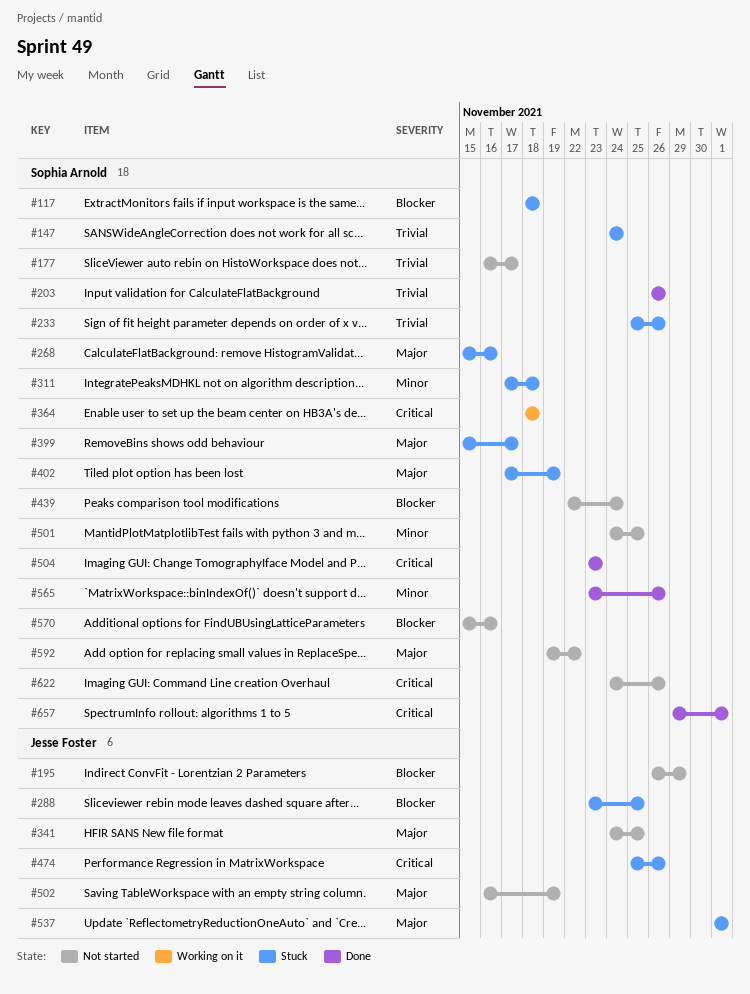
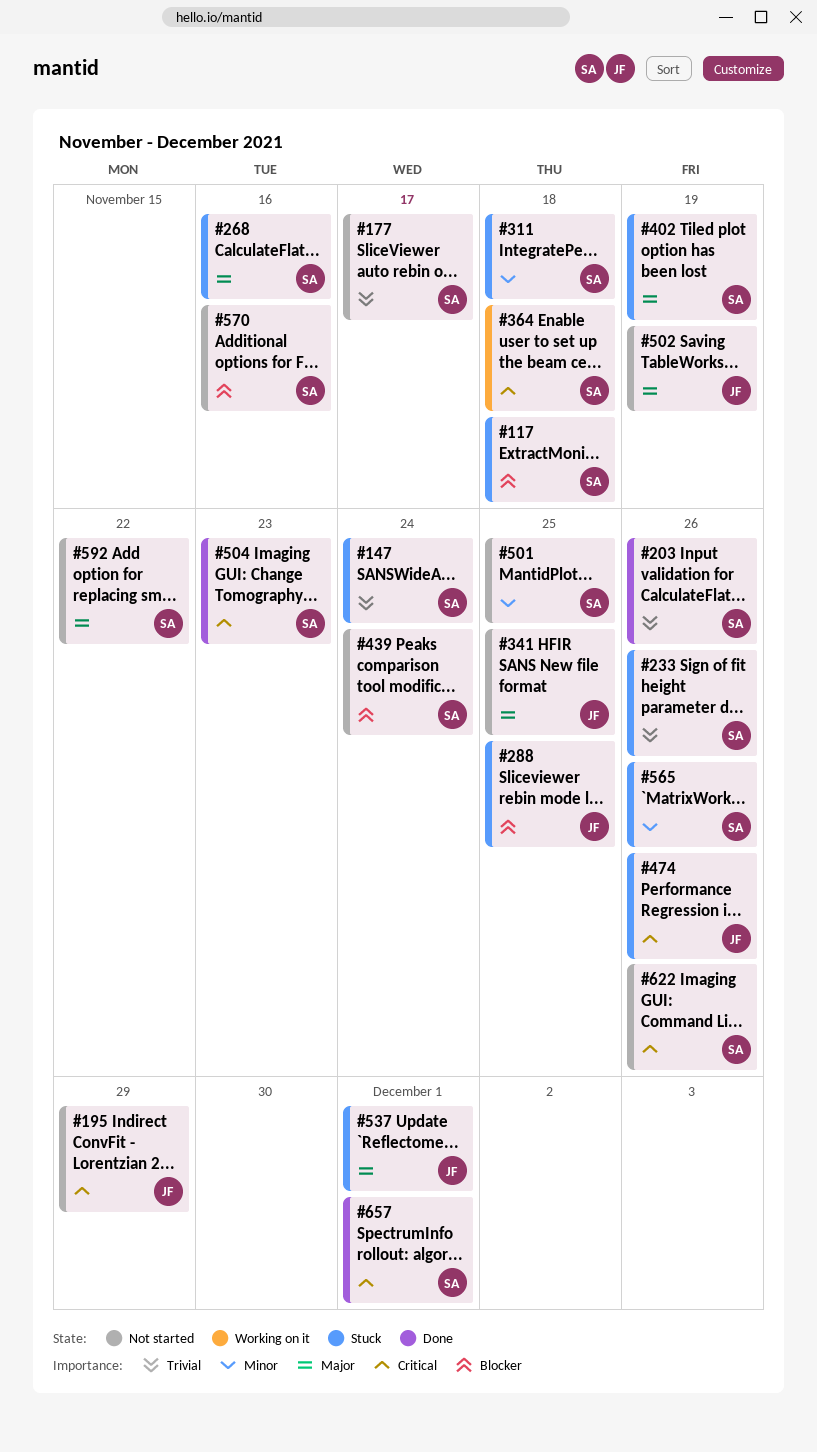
#195, priority: Blocker -> Critical
#399: present -> none
#565, status: Done -> Stuck

